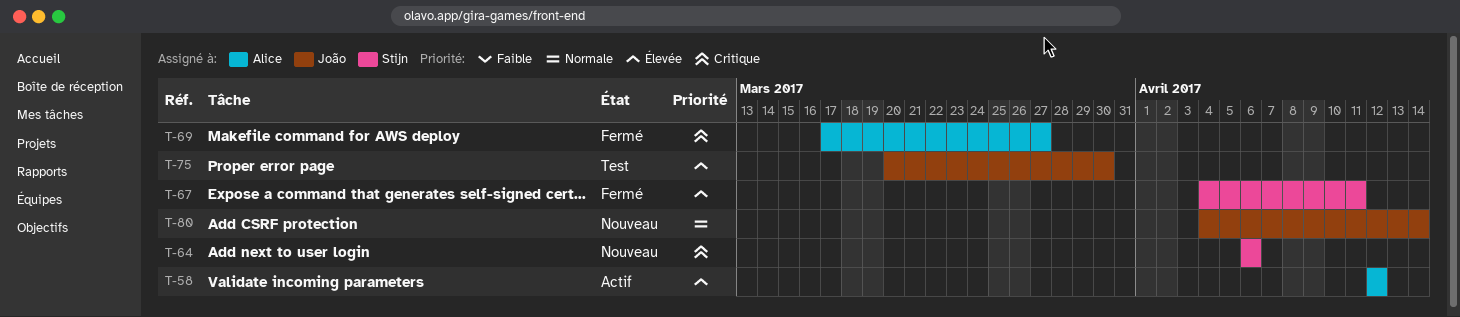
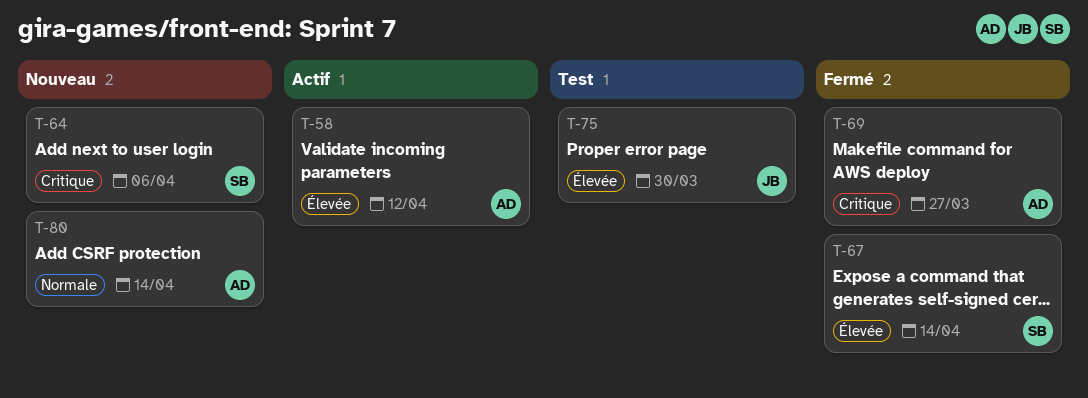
T-67, due: Apr 11 -> Apr 14
T-80, owner: João -> Alice

